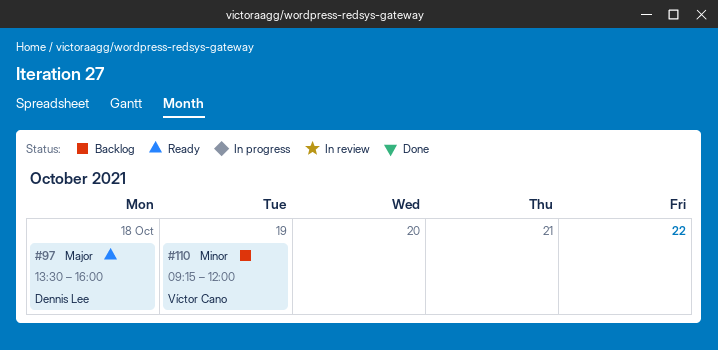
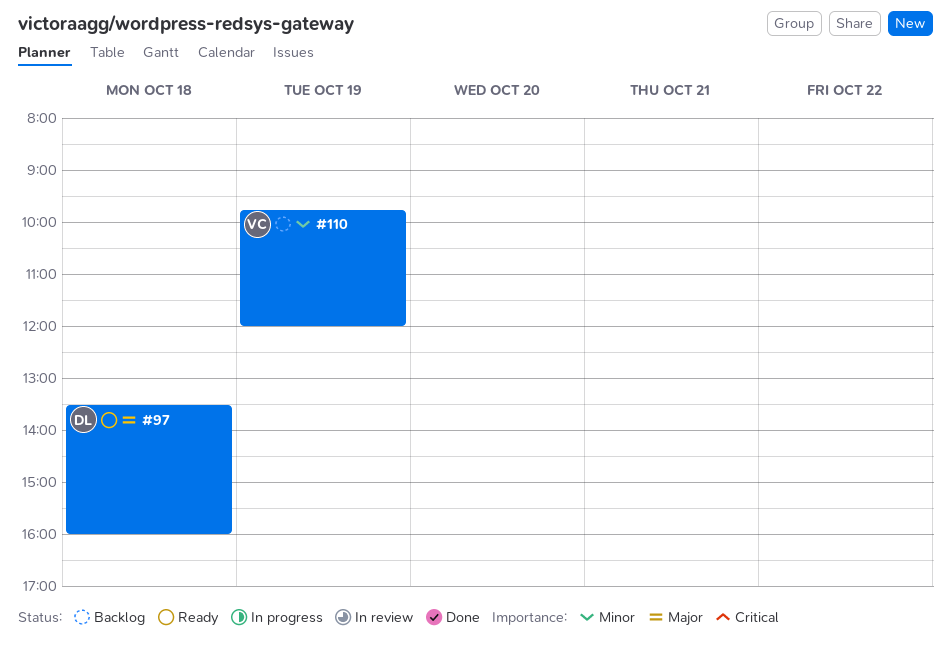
#110, begins: 09:15 -> 09:45

